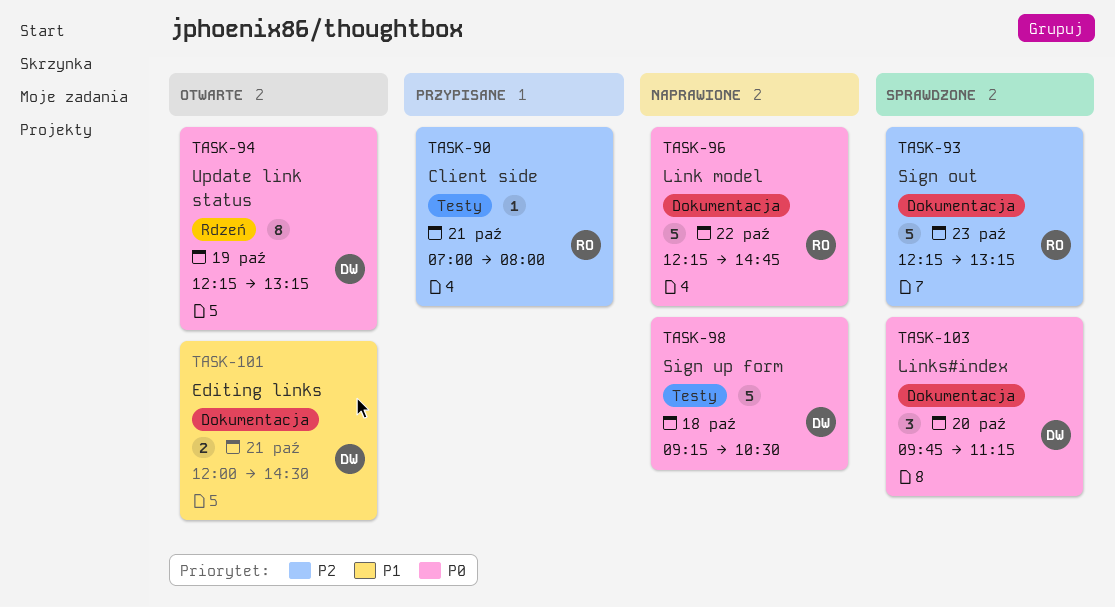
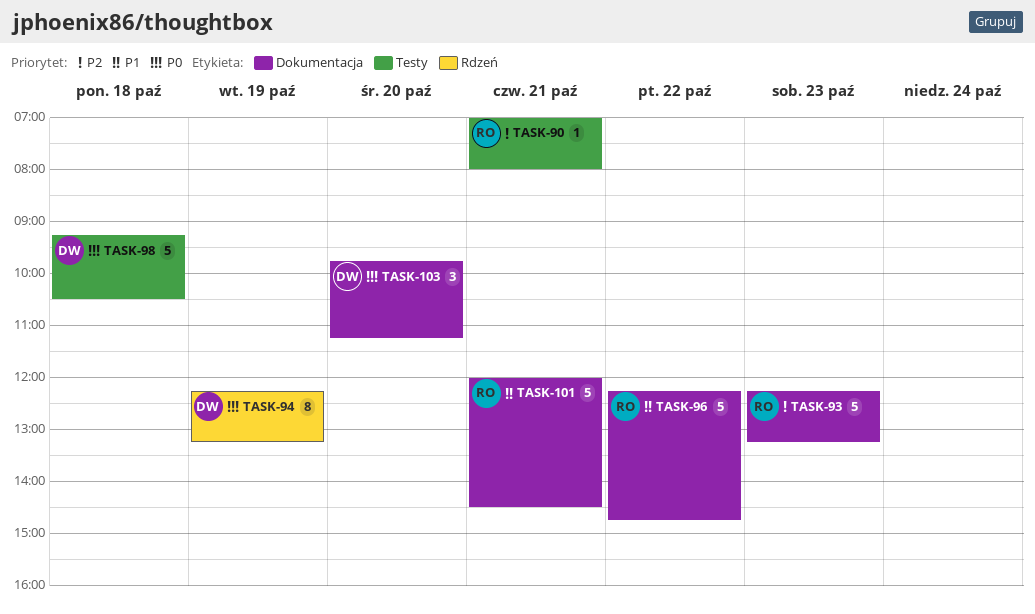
TASK-96, priority: P0 -> P1
TASK-101, owner: DW -> RO
TASK-101, estimate: 2 -> 5

